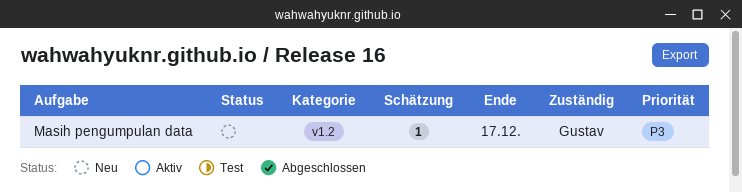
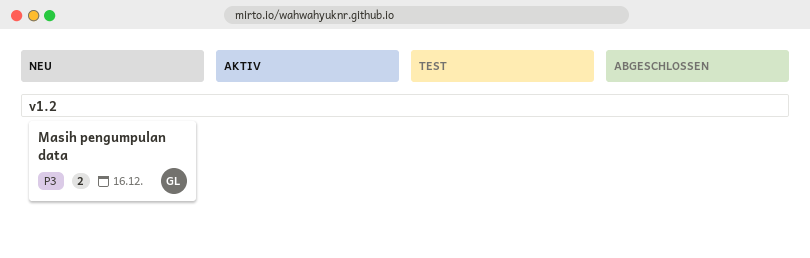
Masih pengumpulan data, estimate: 1 -> 2
Masih pengumpulan data, due: Dec 17 -> Dec 16

